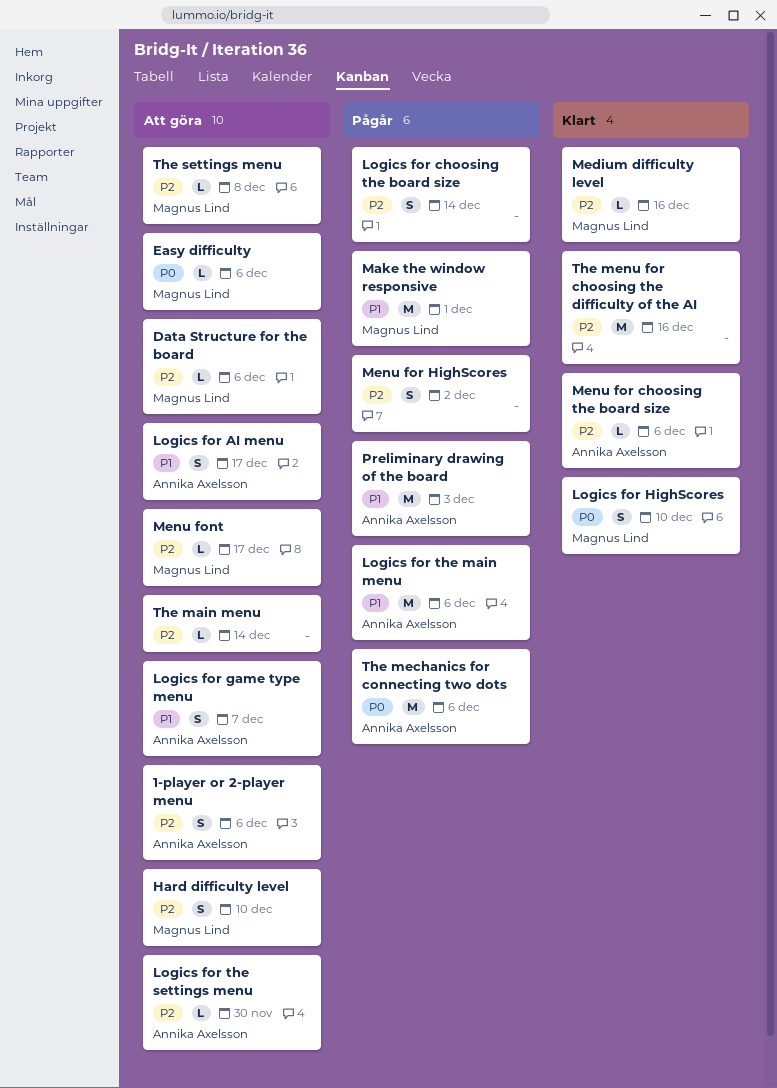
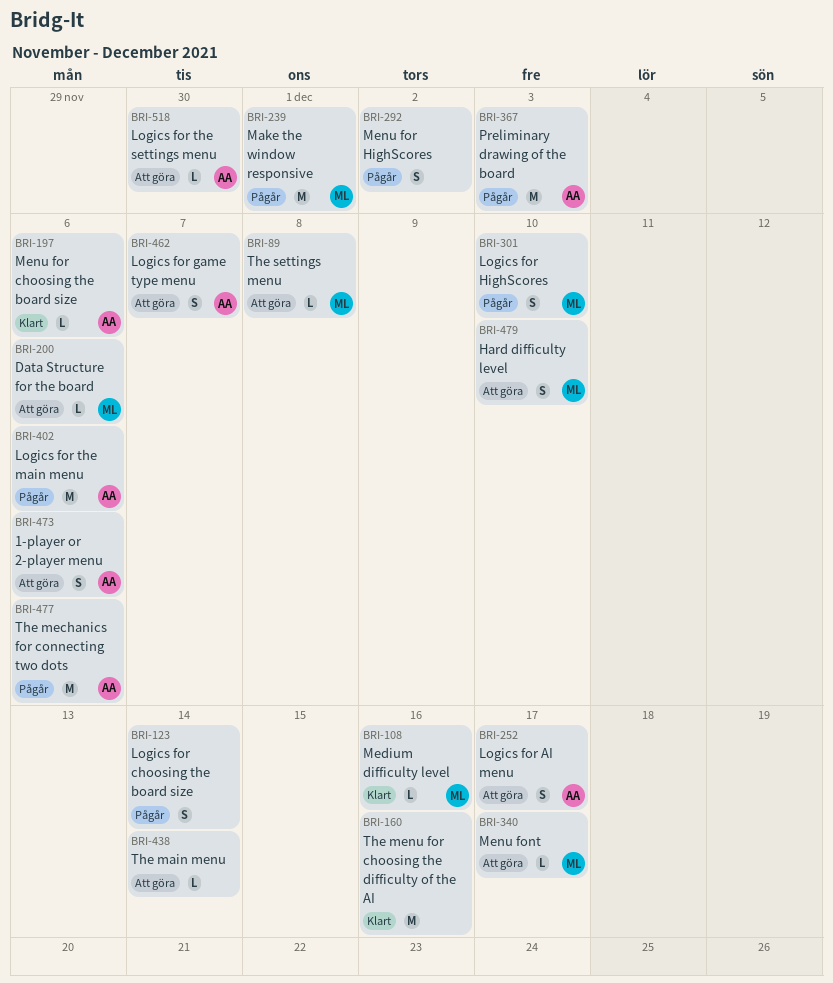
Easy difficulty: present -> none
Logics for HighScores, status: Klart -> Pågår

